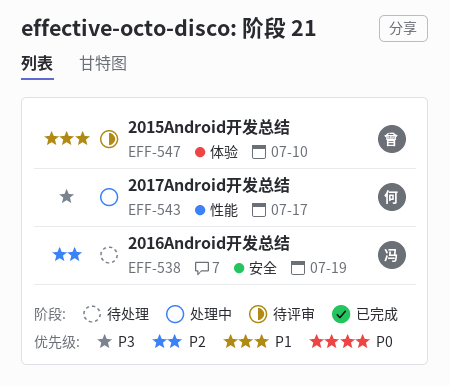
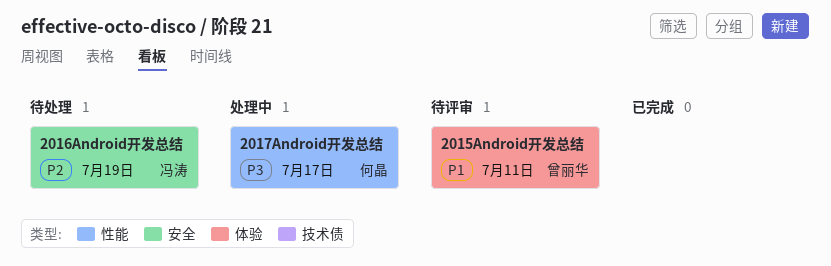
2015Android开发总结, due: Jul 10 -> Jul 11

